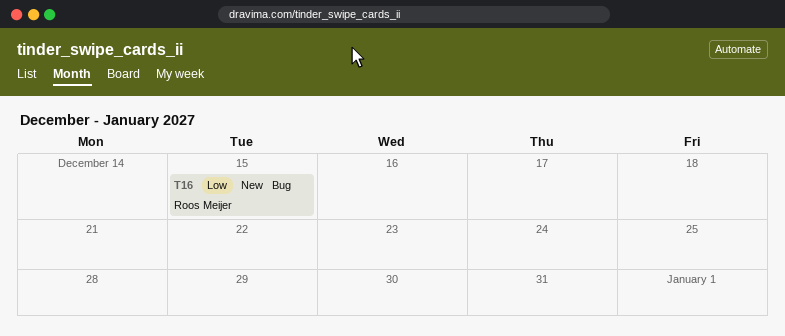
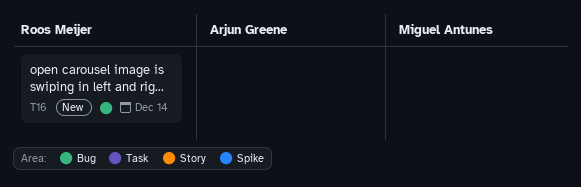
T16, due: Dec 15 -> Dec 14

